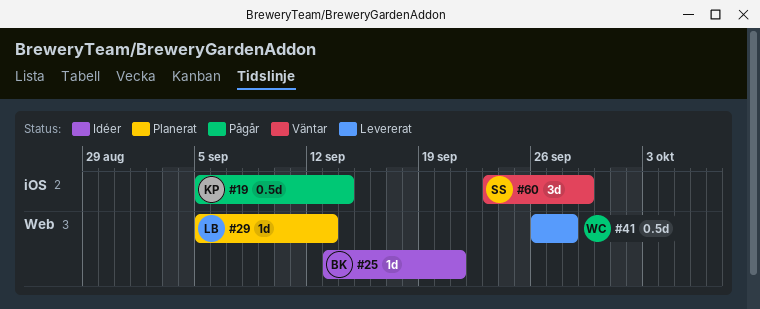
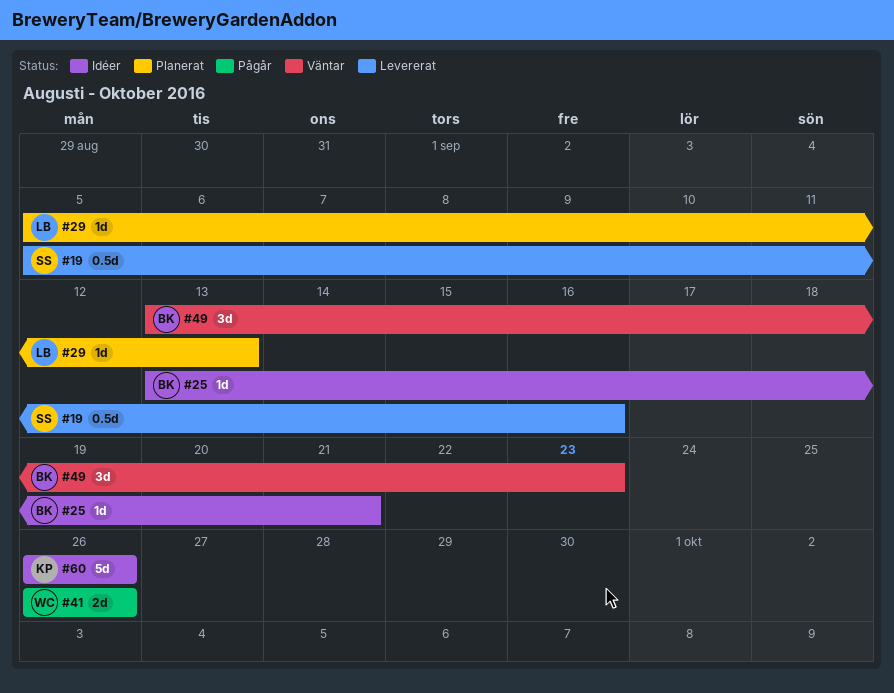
#19, status: Pågår -> Levererat
#19, owner: KP -> SS
#19, due: Sep 14 -> Sep 16
#41, status: Levererat -> Pågår
#41, estimate: 0.5d -> 2d
#41, due: Sep 28 -> Sep 26
#49: none -> present
#60, status: Väntar -> Idéer
#60, owner: SS -> KP
#60, estimate: 3d -> 5d
#60, start: Sep 23 -> Sep 26
#60, due: Sep 29 -> Sep 26

